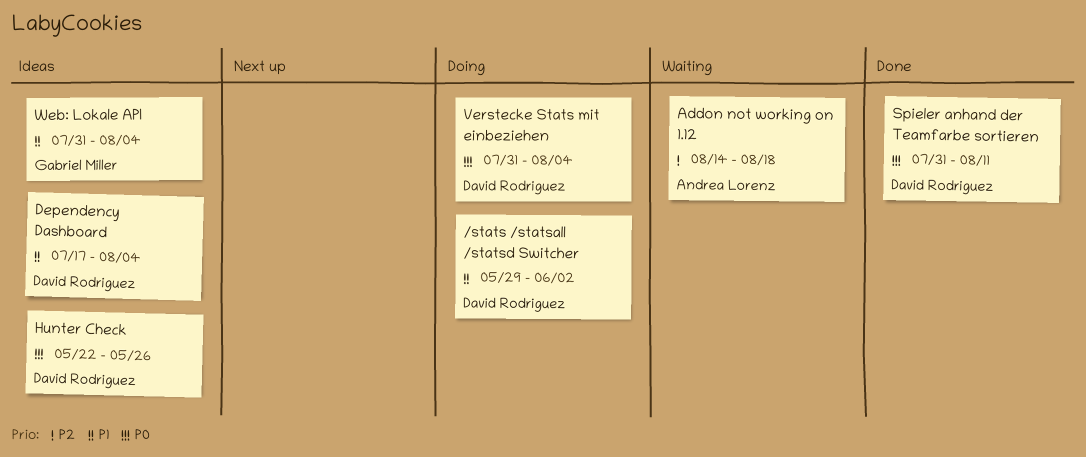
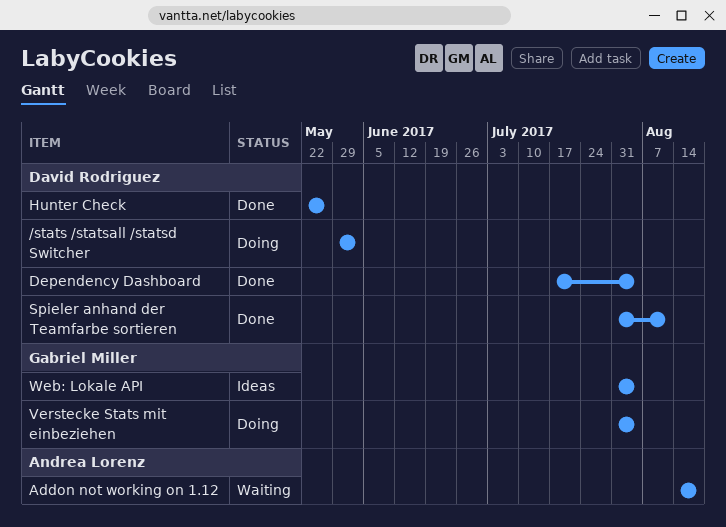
Dependency Dashboard, status: Ideas -> Done
Hunter Check, status: Ideas -> Done
Verstecke Stats mit einbeziehen, owner: David Rodriguez -> Gabriel Miller

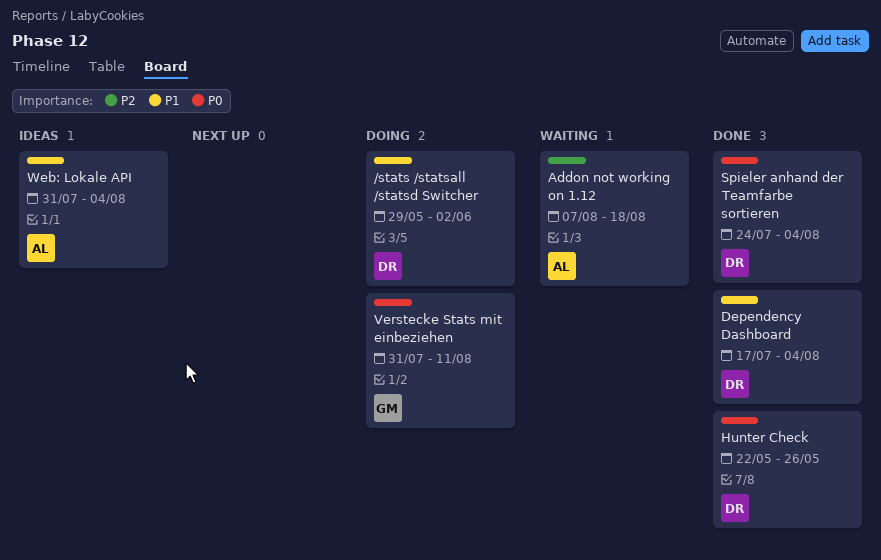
Addon not working on 1.12, start: Aug 14 -> Aug 7
Spieler anhand der Teamfarbe sortieren, start: Jul 31 -> Jul 24
Spieler anhand der Teamfarbe sortieren, due: Aug 11 -> Aug 4
Verstecke Stats mit einbeziehen, due: Aug 4 -> Aug 11
Web: Lokale API, owner: Gabriel Miller -> Andrea Lorenz

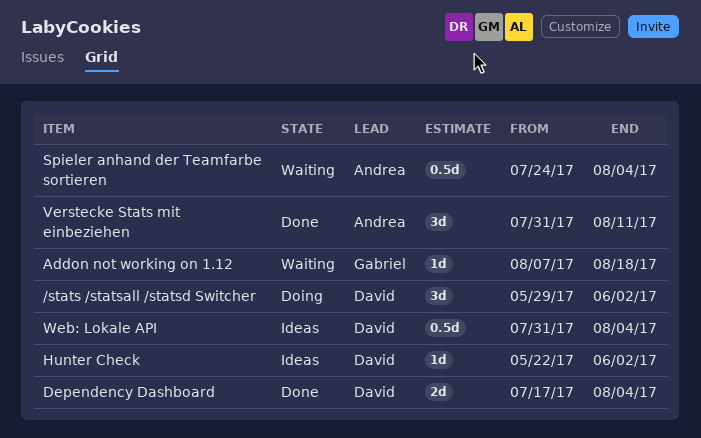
Addon not working on 1.12, owner: Andrea -> Gabriel
Hunter Check, status: Done -> Ideas
Hunter Check, due: May 26 -> Jun 2
Spieler anhand der Teamfarbe sortieren, status: Done -> Waiting
Spieler anhand der Teamfarbe sortieren, owner: David -> Andrea
Verstecke Stats mit einbeziehen, status: Doing -> Done
Verstecke Stats mit einbeziehen, owner: Gabriel -> Andrea
Web: Lokale API, owner: Andrea -> David

